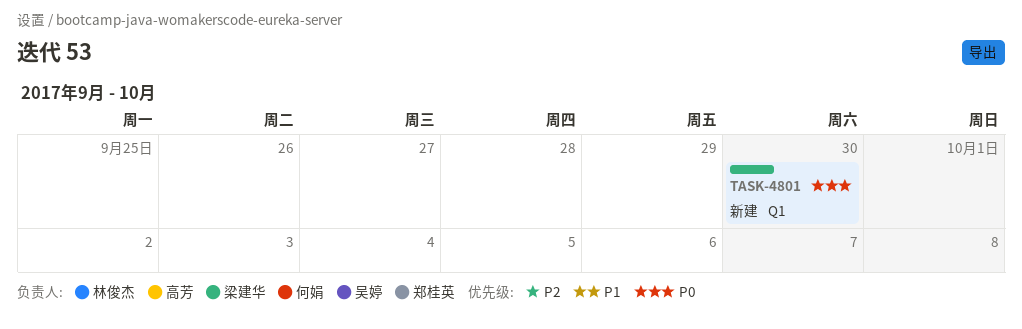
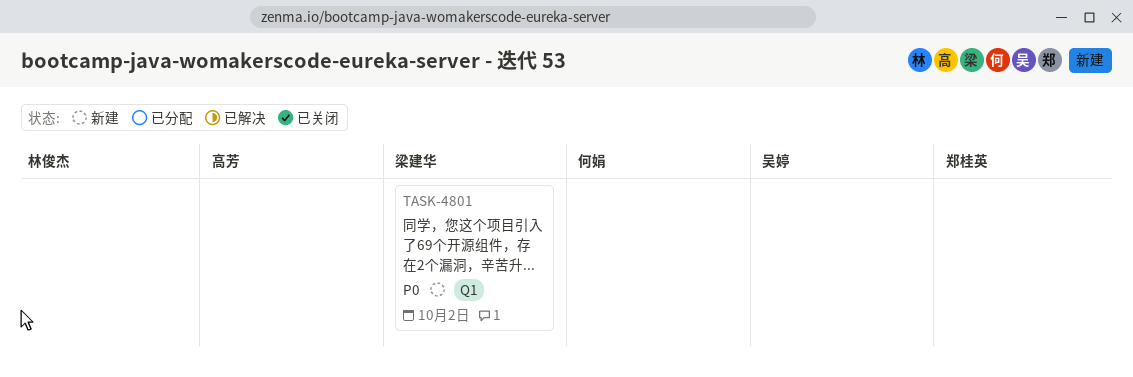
TASK-4801, due: Sep 30 -> Oct 2

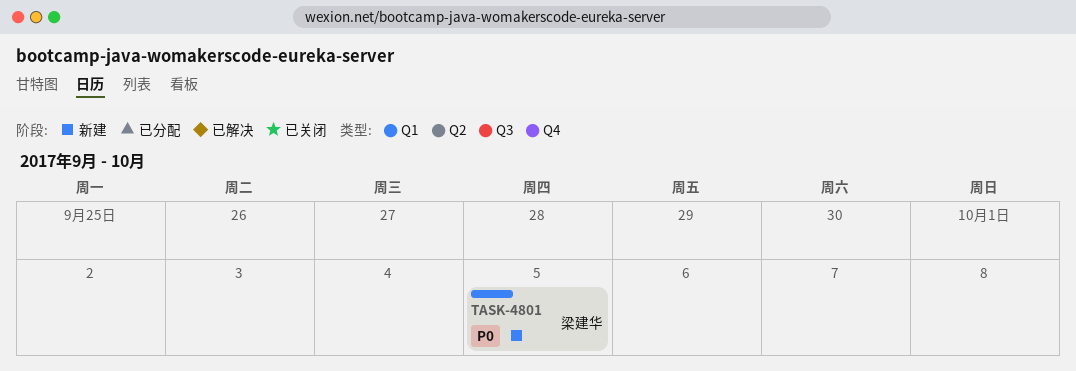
TASK-4801, due: Oct 2 -> Oct 5

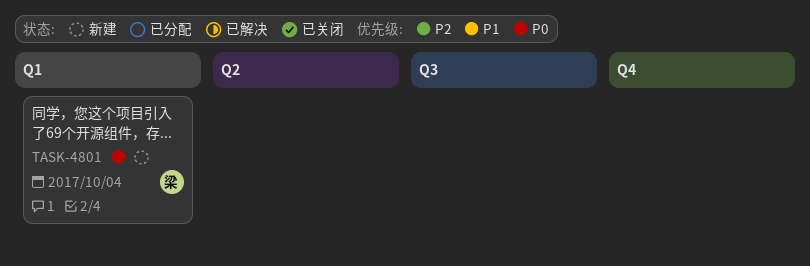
TASK-4801, due: Oct 5 -> Oct 4

